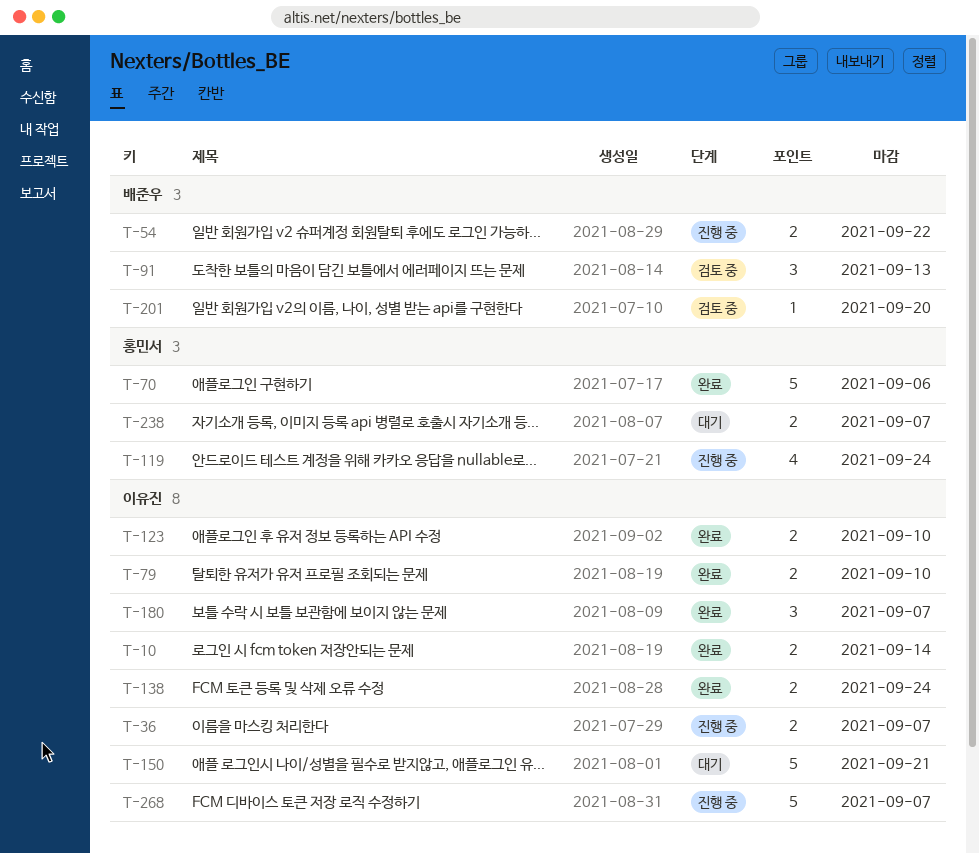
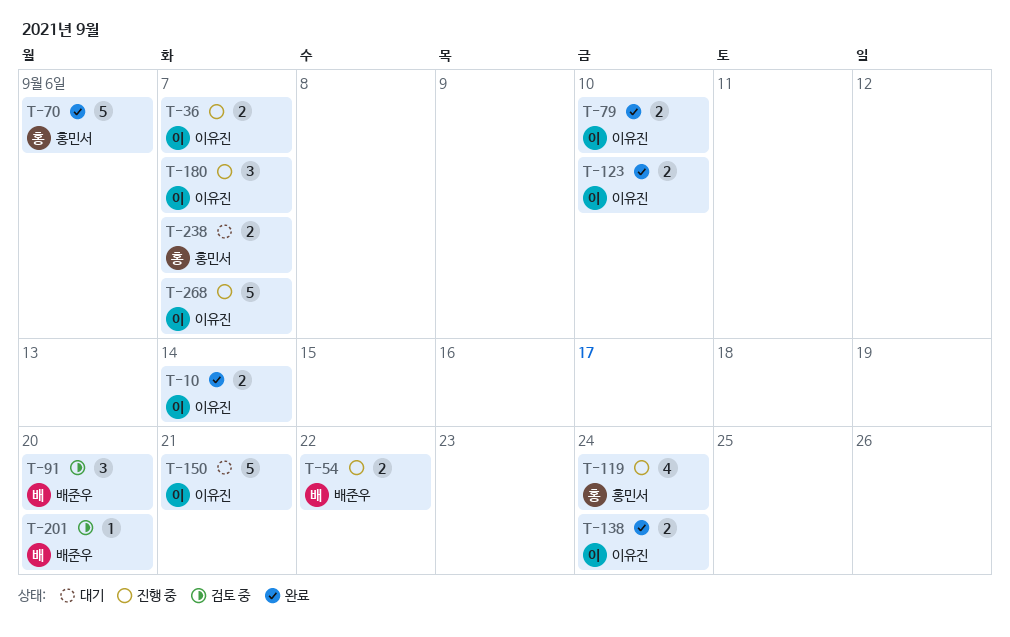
T-91, due: Sep 13 -> Sep 20
T-180, status: 완료 -> 진행 중

